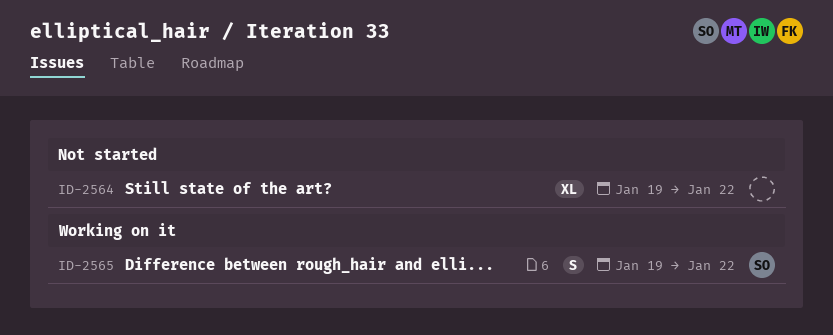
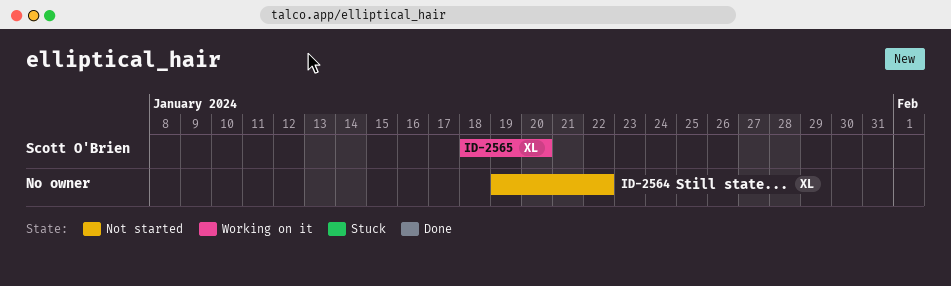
ID-2565, estimate: S -> XL
ID-2565, start: Jan 19 -> Jan 18
ID-2565, due: Jan 22 -> Jan 20

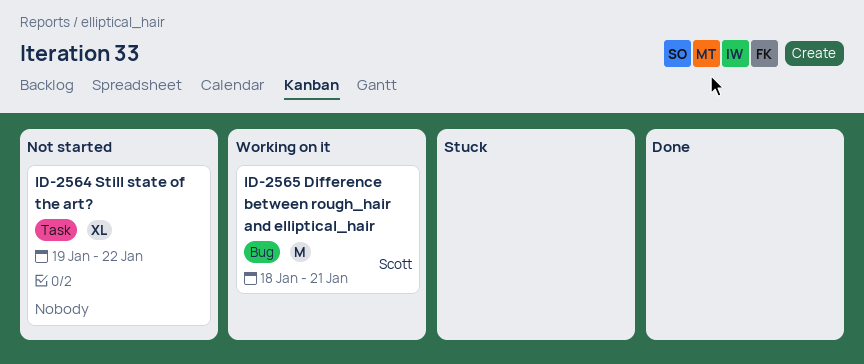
ID-2565, estimate: XL -> M
ID-2565, due: Jan 20 -> Jan 21

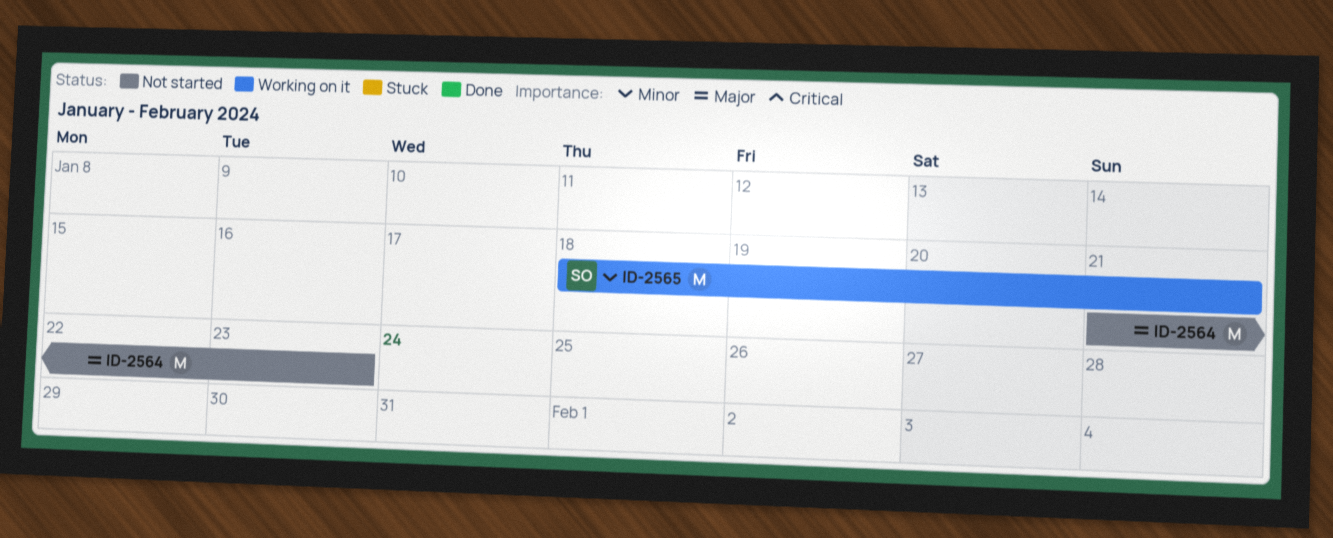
ID-2564, estimate: XL -> M
ID-2564, start: Jan 19 -> Jan 21
ID-2564, due: Jan 22 -> Jan 23

